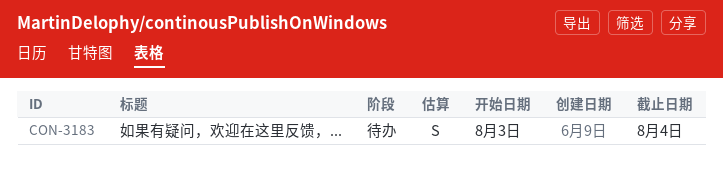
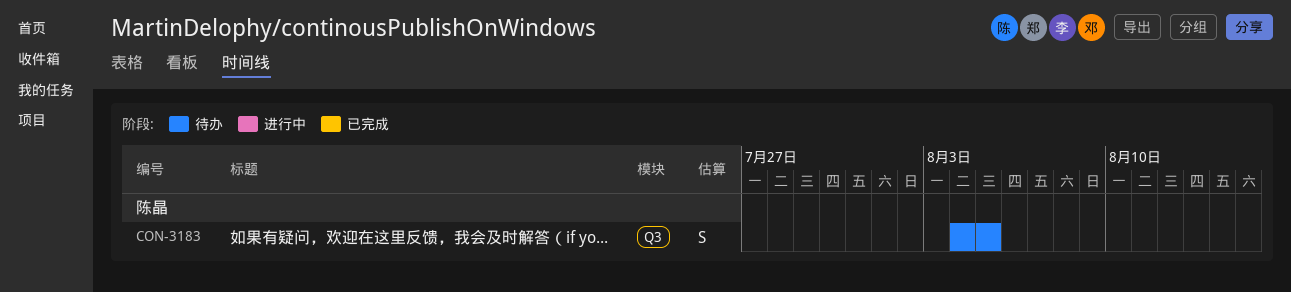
CON-3183, start: Aug 3 -> Aug 4
CON-3183, due: Aug 4 -> Aug 5

